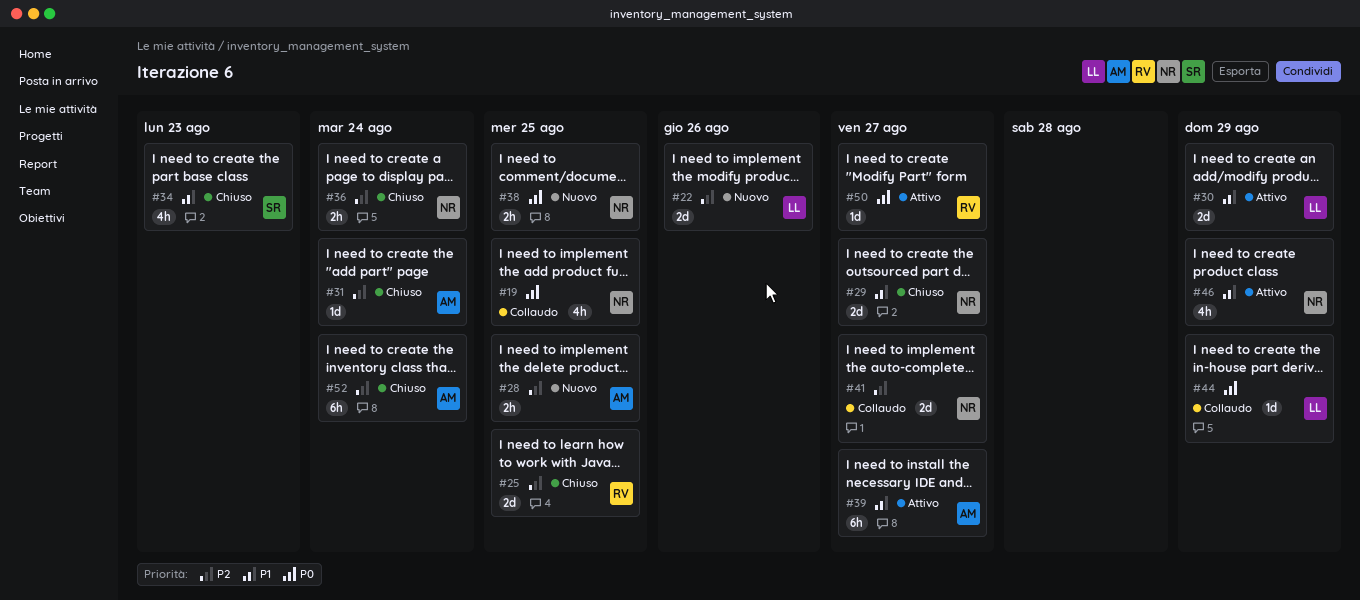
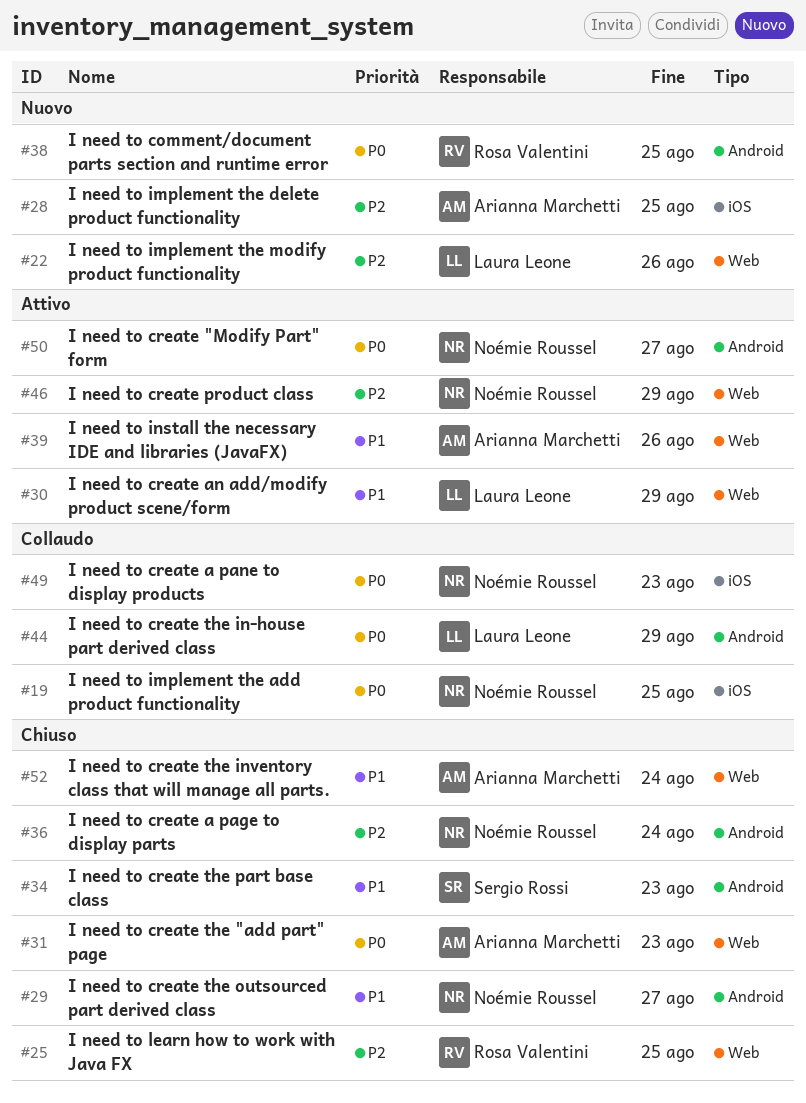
#31, priority: P2 -> P0
#31, due: Aug 24 -> Aug 23
#38, owner: Noémie Roussel -> Rosa Valentini
#39, due: Aug 27 -> Aug 26
#41: present -> none
#46, priority: P1 -> P2
#49: none -> present
#50, owner: Rosa Valentini -> Noémie Roussel
#52, priority: P2 -> P1

